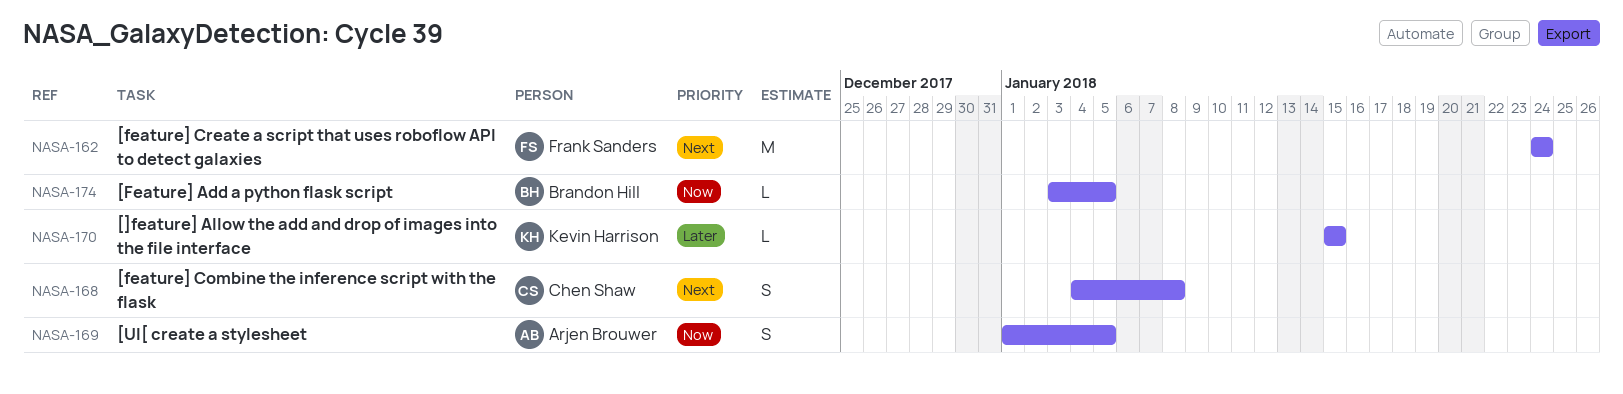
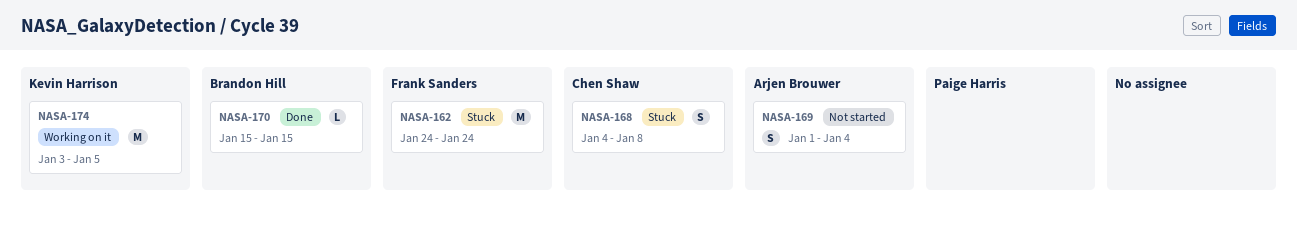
NASA-169, due: Jan 5 -> Jan 4
NASA-170, owner: Kevin Harrison -> Brandon Hill
NASA-174, owner: Brandon Hill -> Kevin Harrison
NASA-174, estimate: L -> M

